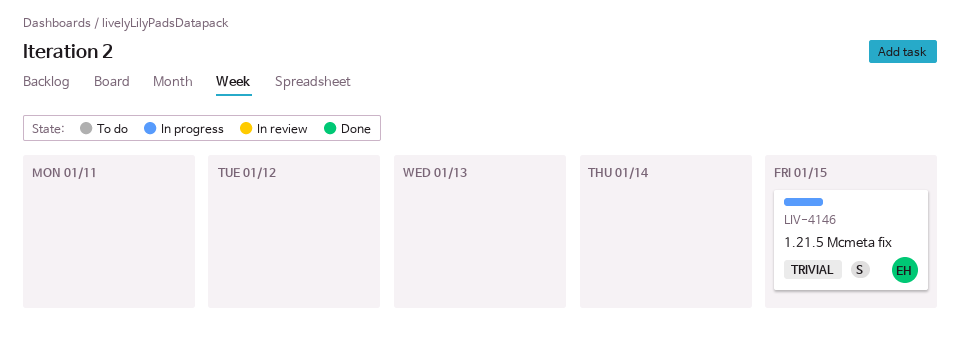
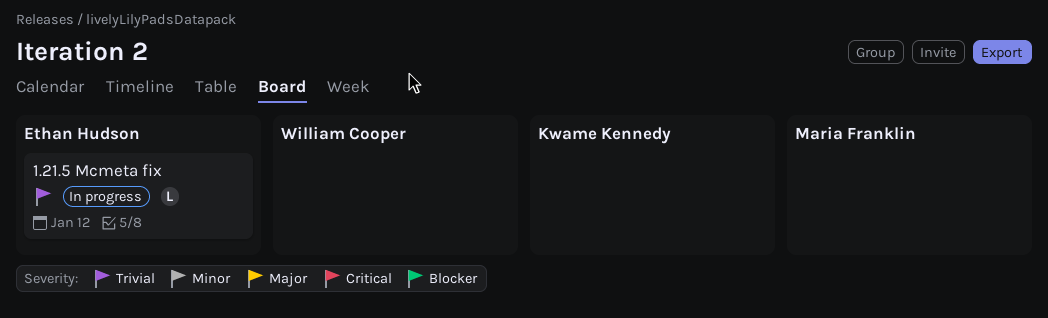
1.21.5 Mcmeta fix, estimate: S -> L
1.21.5 Mcmeta fix, due: Jan 15 -> Jan 12

